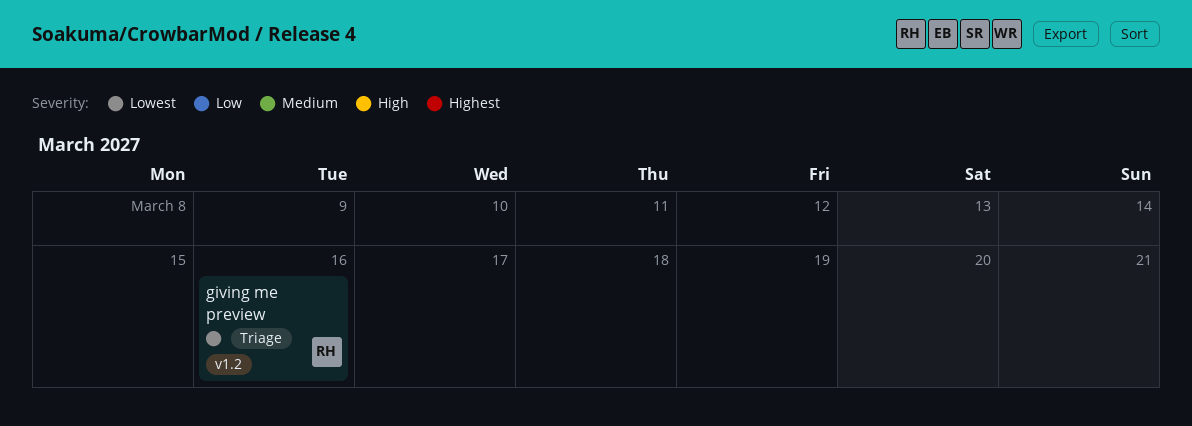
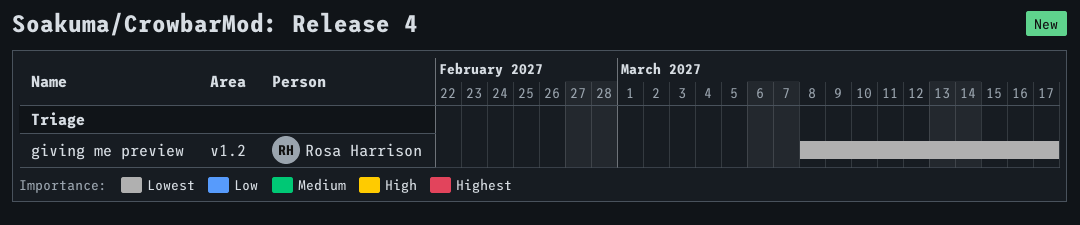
giving me preview, due: Mar 16 -> Mar 17

